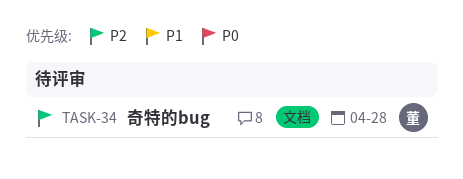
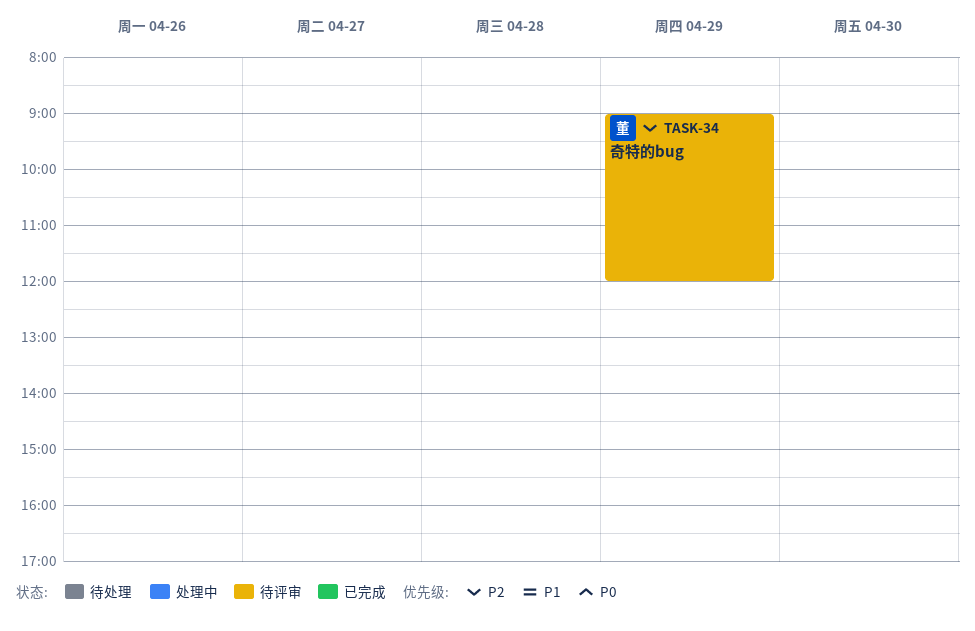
TASK-34, day: Apr 28 -> Apr 29

